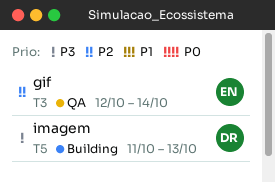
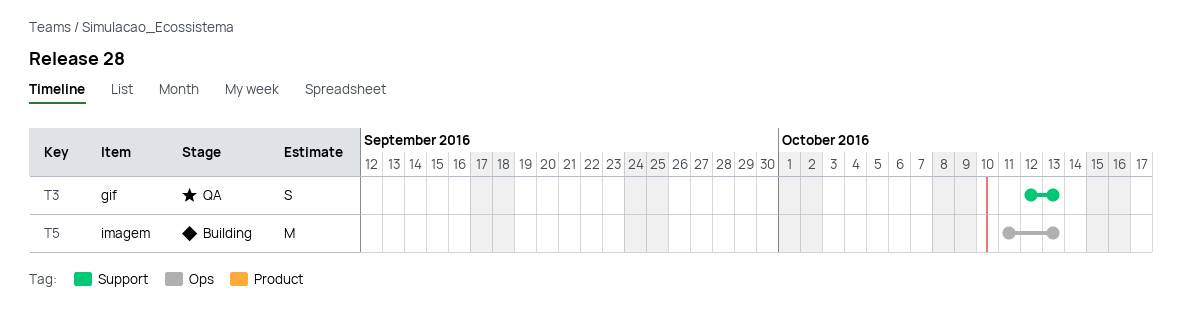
T3, due: Oct 14 -> Oct 13

